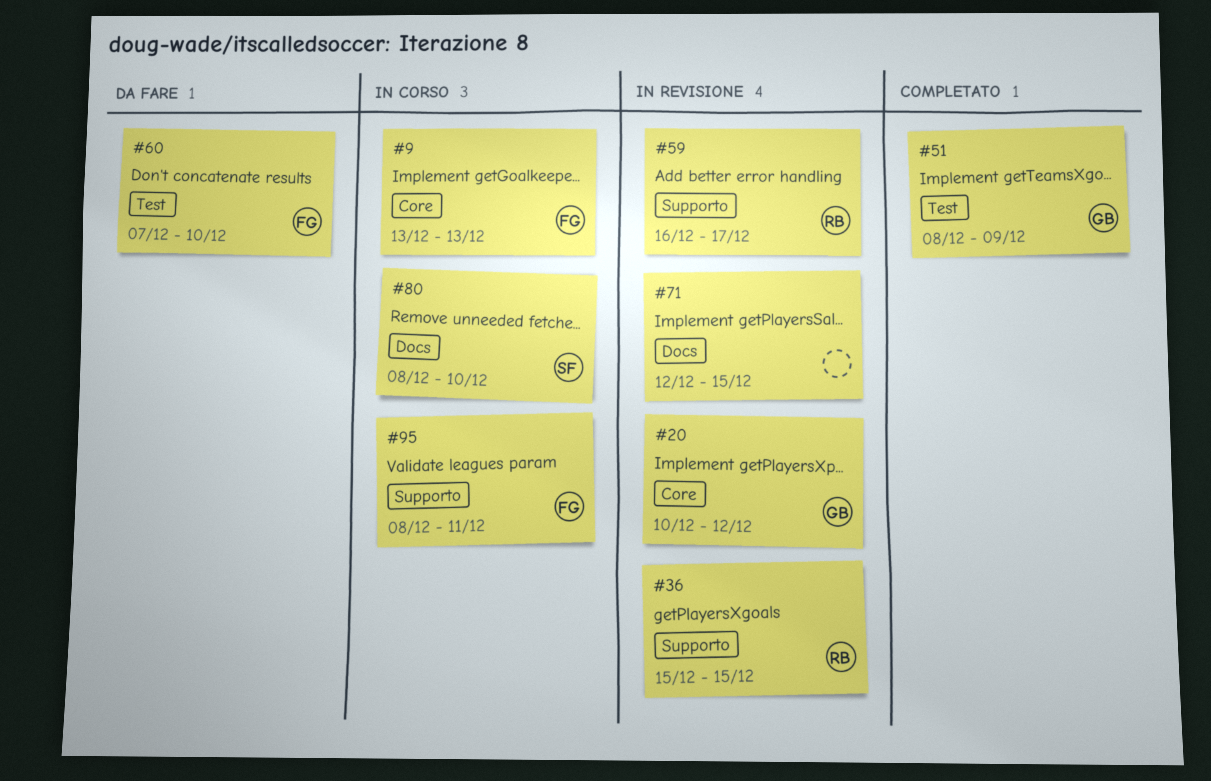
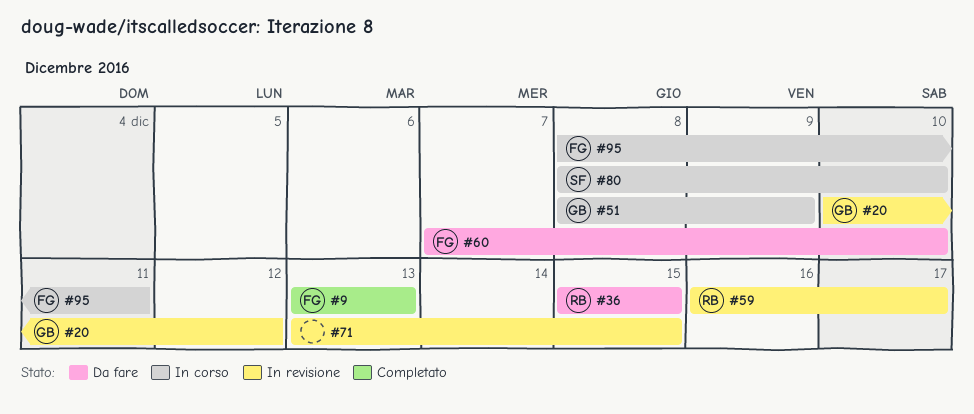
#9, status: In corso -> Completato
#36, status: In revisione -> Da fare
#51, status: Completato -> In corso
#71, start: Dec 12 -> Dec 13

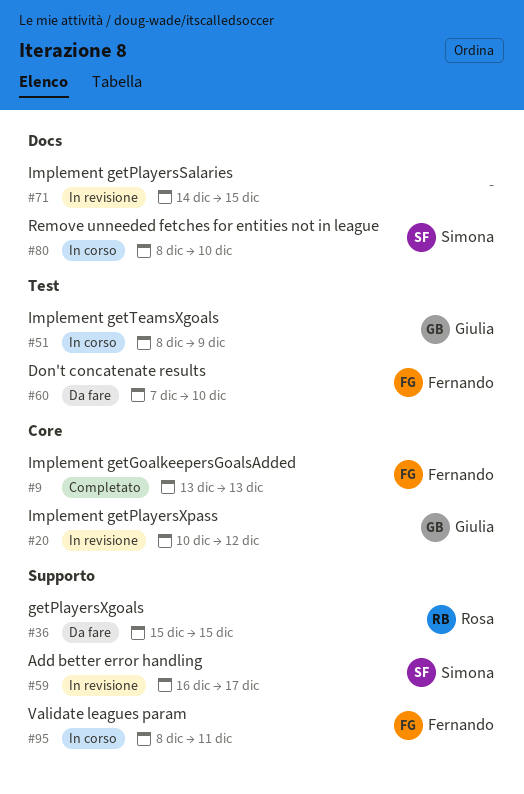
#59, owner: Rosa -> Simona
#71, start: Dec 13 -> Dec 14

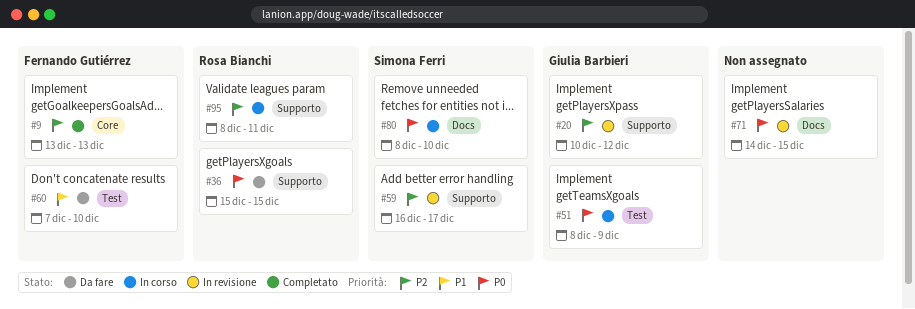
#20, label: Core -> Supporto
#95, owner: Fernando Gutiérrez -> Rosa Bianchi

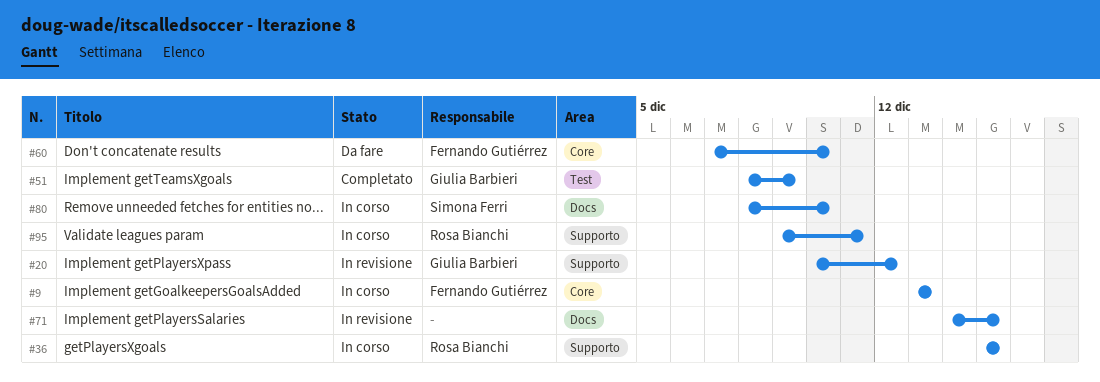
#9, status: Completato -> In corso
#36, status: Da fare -> In corso
#51, status: In corso -> Completato
#59: present -> none
#60, label: Test -> Core
#95, start: Dec 8 -> Dec 9

